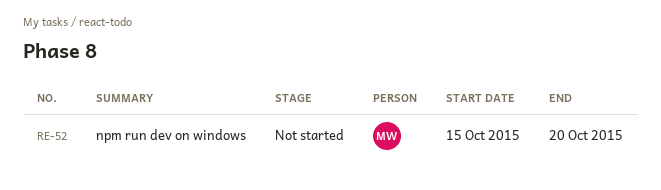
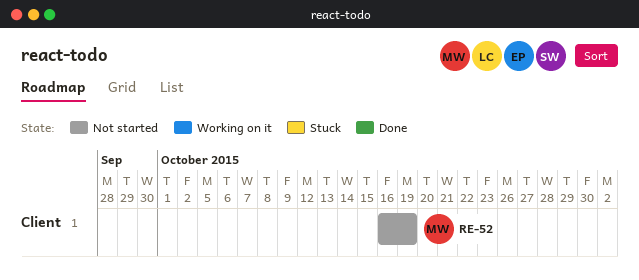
RE-52, start: Oct 15 -> Oct 16
RE-52, due: Oct 20 -> Oct 19

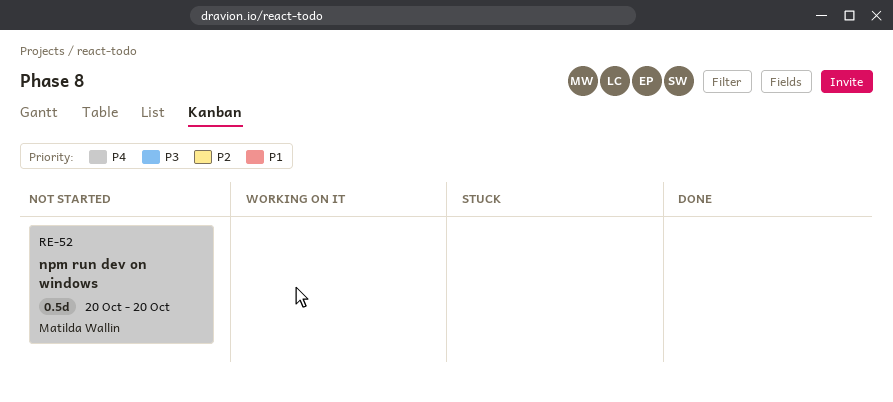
RE-52, start: Oct 16 -> Oct 20
RE-52, due: Oct 19 -> Oct 20

